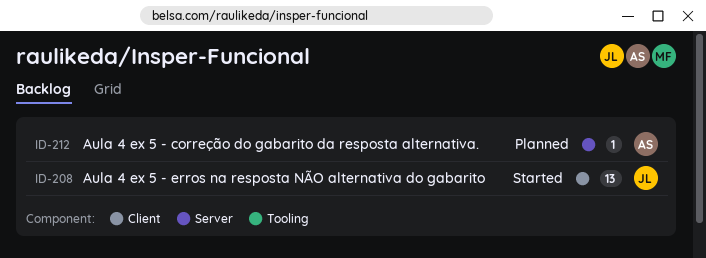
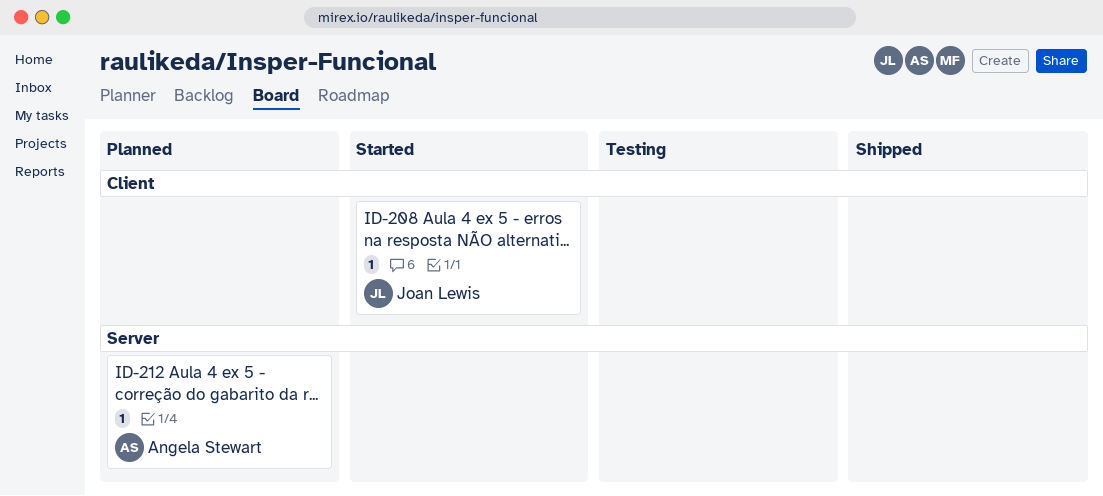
ID-208, estimate: 13 -> 1

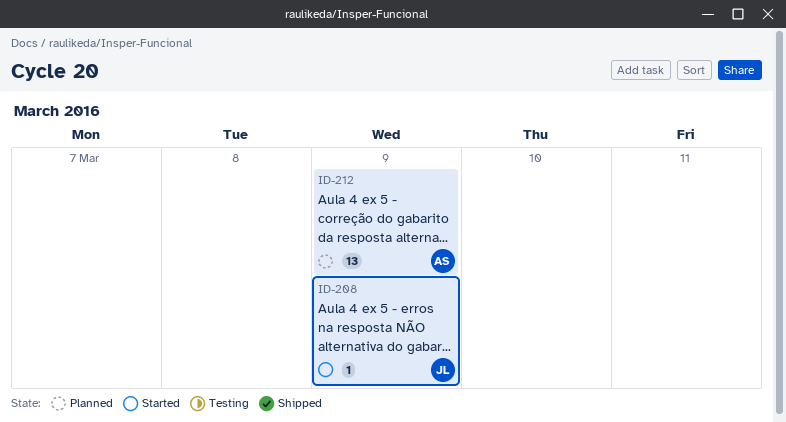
ID-212, estimate: 1 -> 13

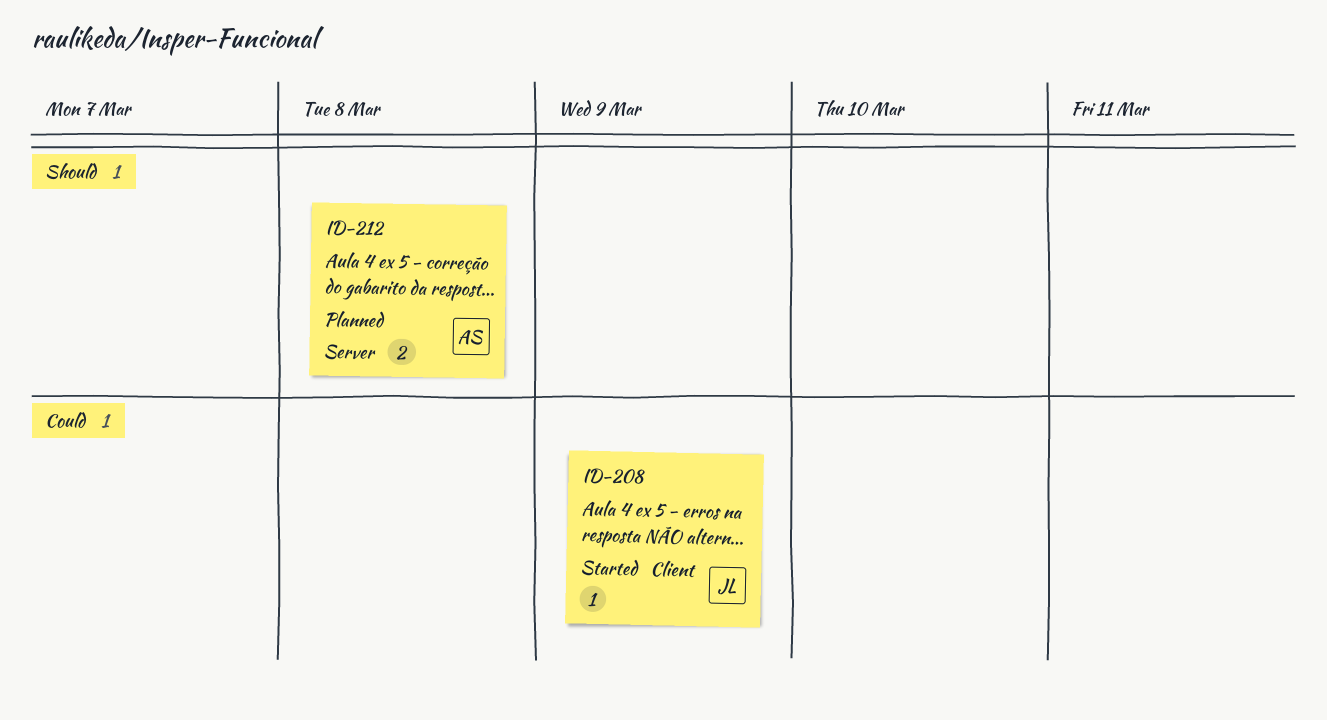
ID-212, estimate: 13 -> 2
ID-212, due: Mar 9 -> Mar 8

